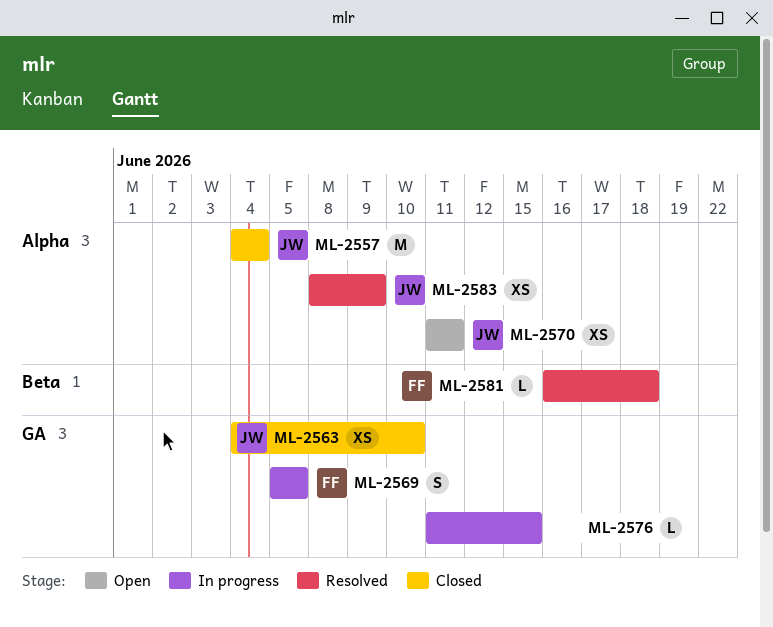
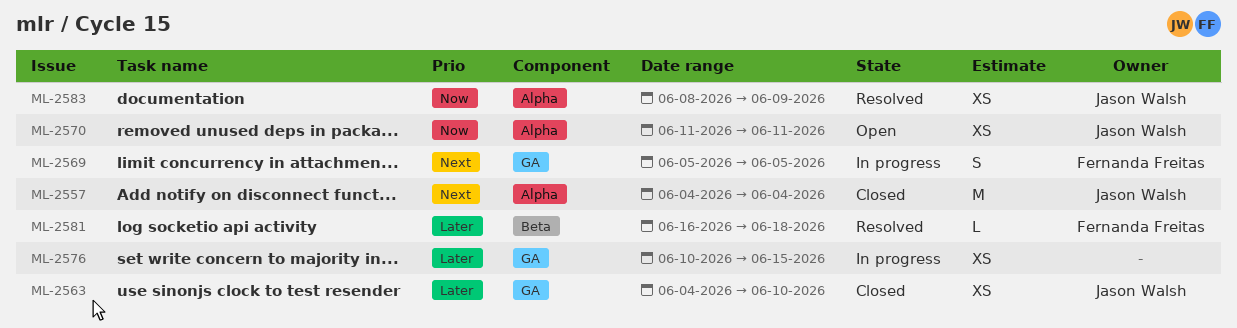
ML-2576, estimate: L -> XS
ML-2576, start: Jun 11 -> Jun 10

